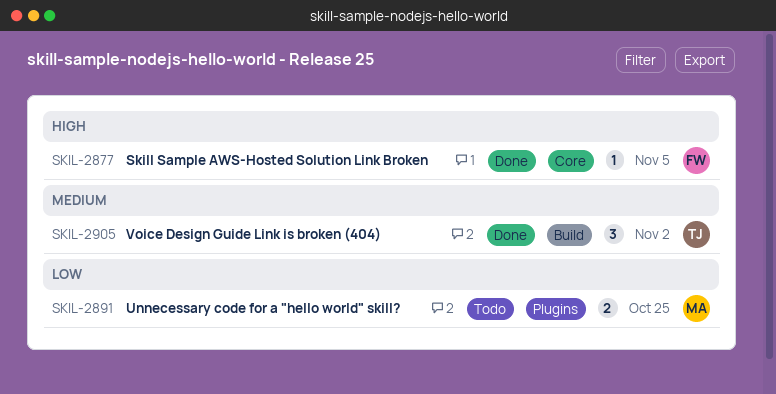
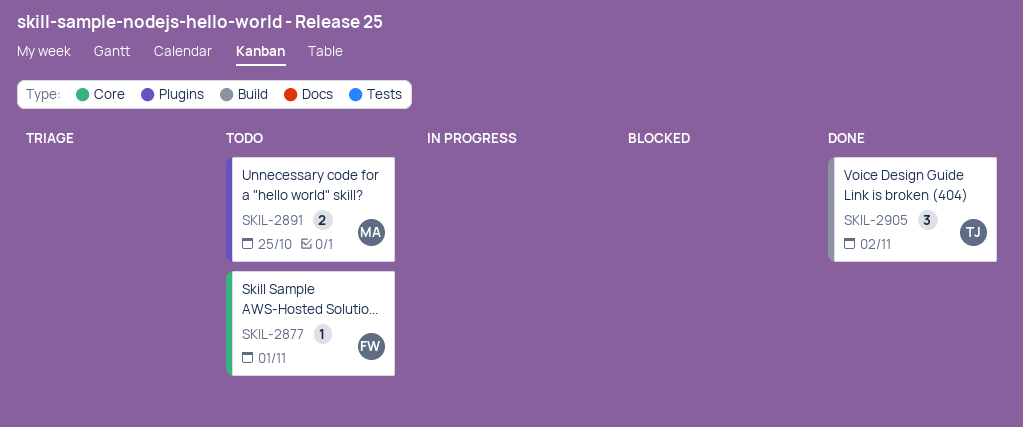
SKIL-2877, status: Done -> Todo
SKIL-2877, due: Nov 5 -> Nov 1

